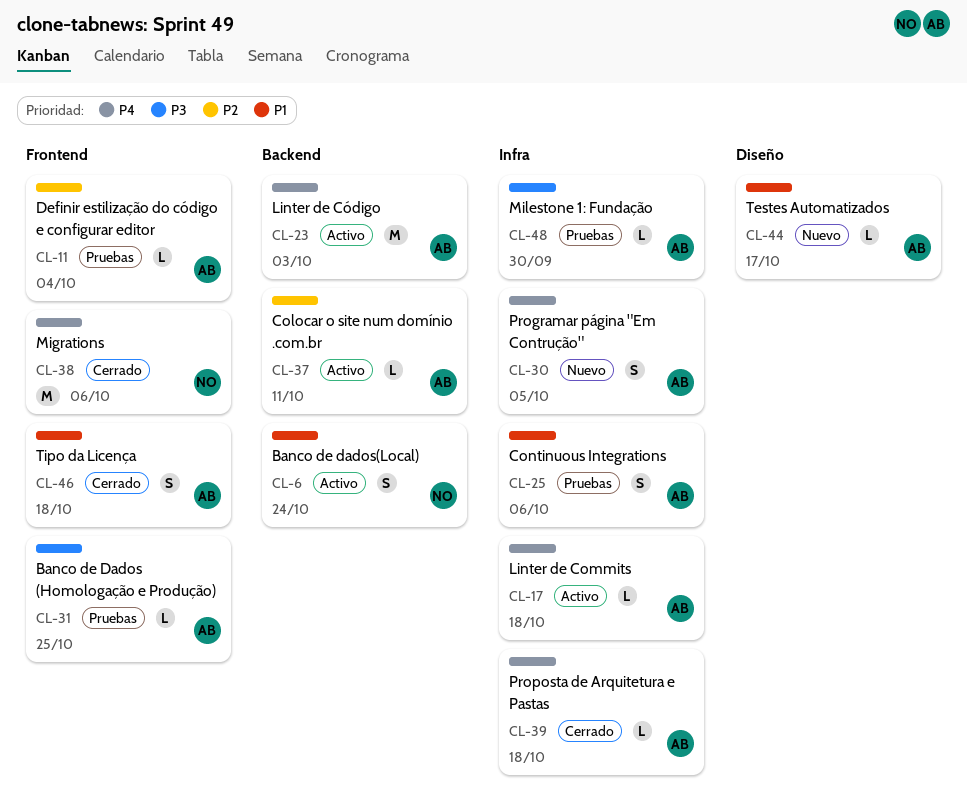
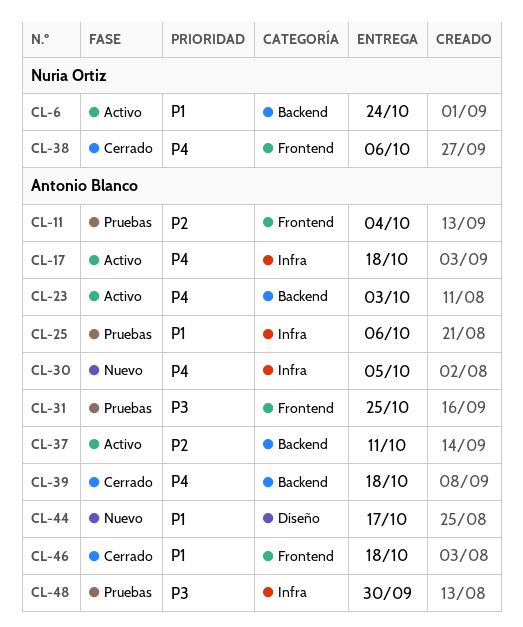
CL-39, label: Infra -> Backend

